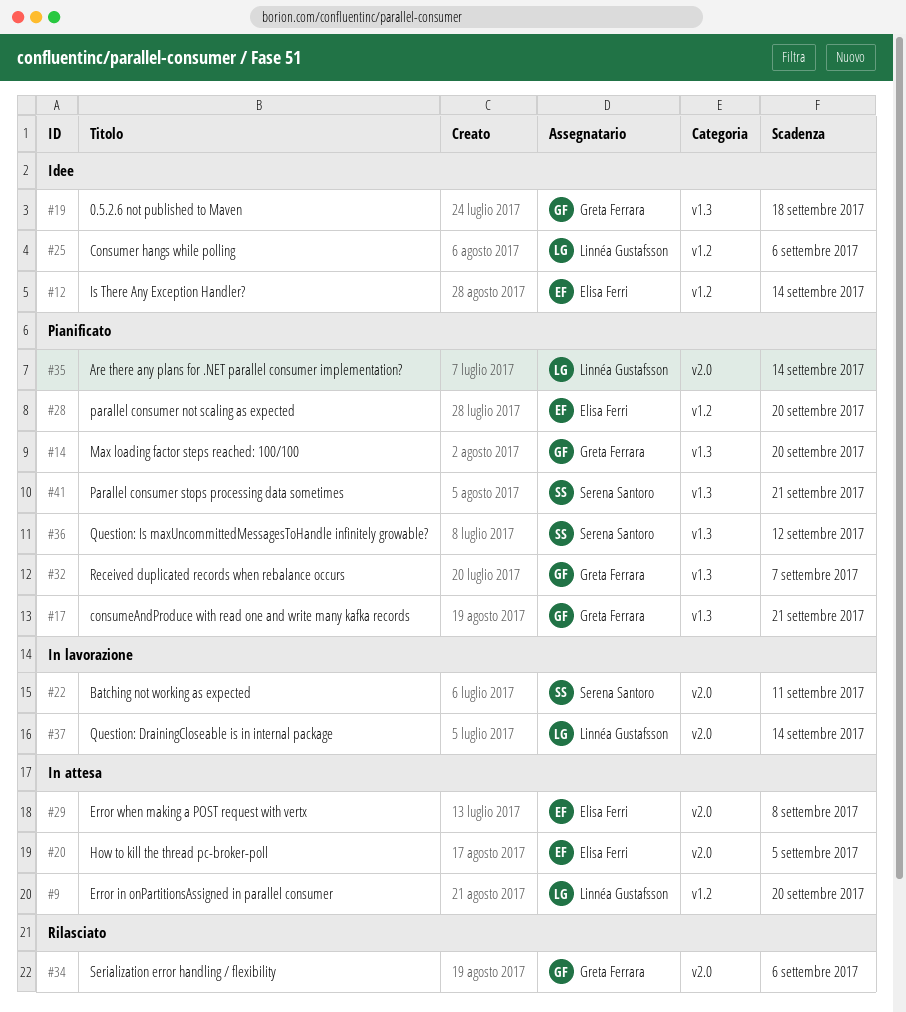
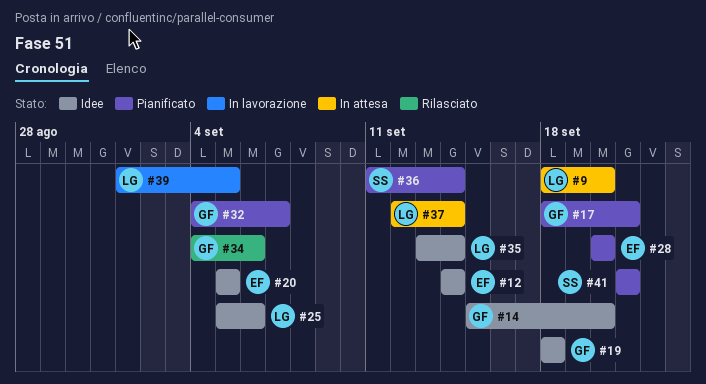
#14, status: Pianificato -> Idee
#20, status: In attesa -> Idee
#22: present -> none
#29: present -> none
#35, status: Pianificato -> Idee
#36, due: Sep 12 -> Sep 14
#37, status: In lavorazione -> In attesa
#39: none -> present

